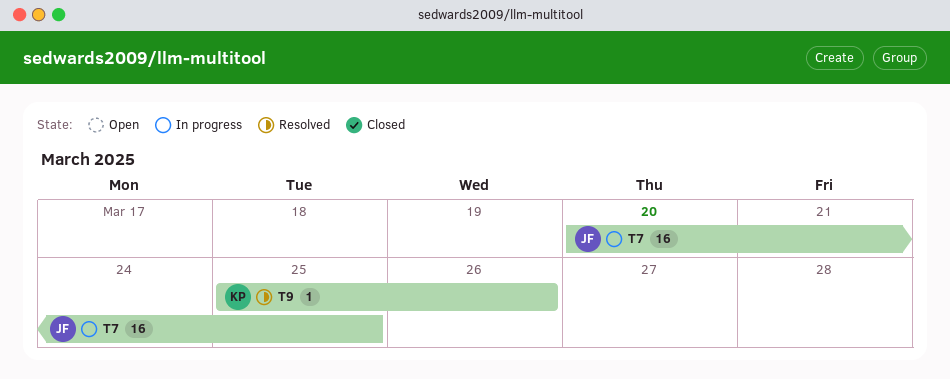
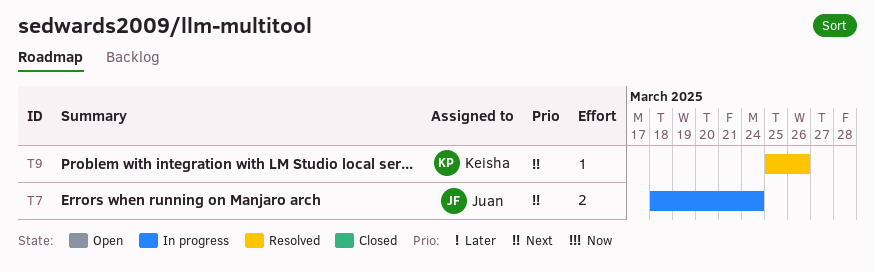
T7, estimate: 16 -> 2
T7, start: Mar 20 -> Mar 18
T7, due: Mar 25 -> Mar 24

